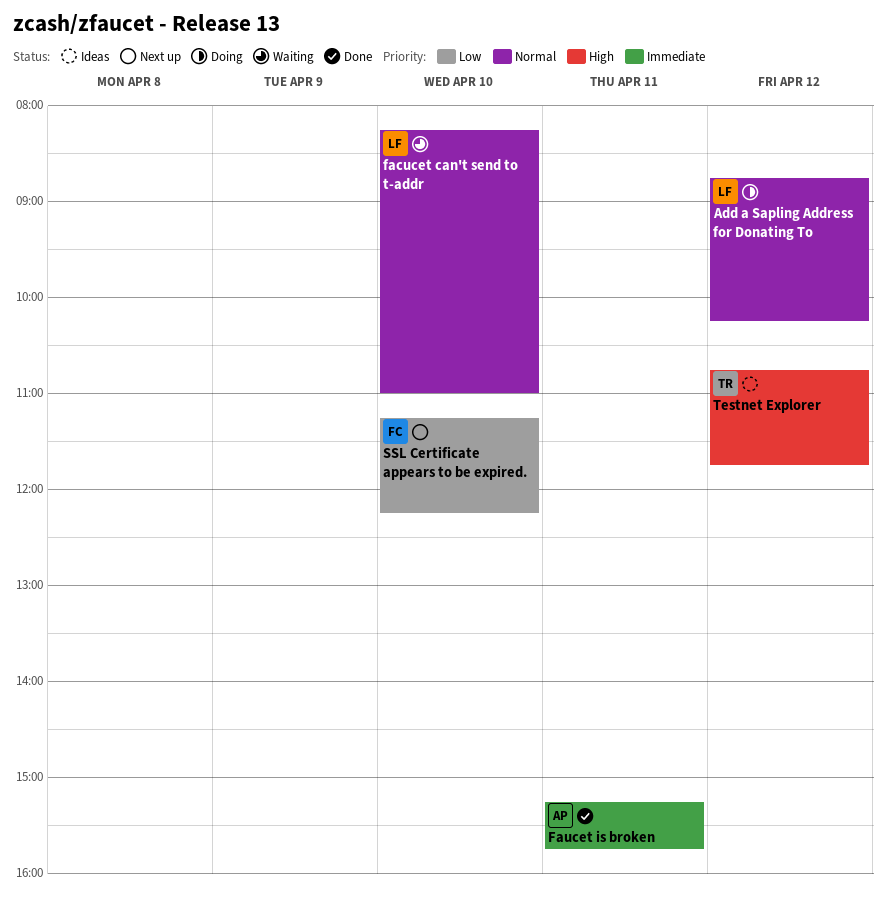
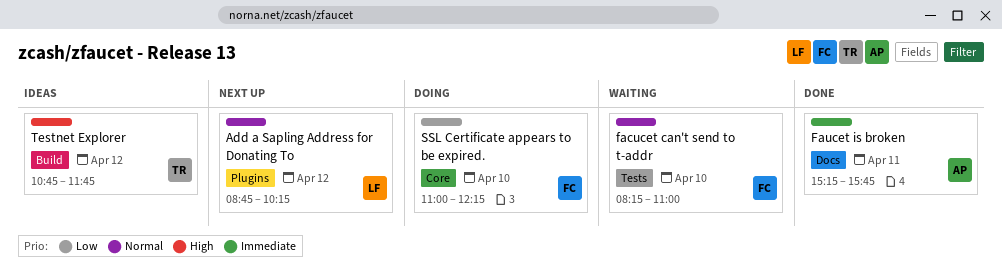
Add a Sapling Address for Donating To, status: Doing -> Next up
facucet can't send to t-addr, owner: LF -> FC
SSL Certificate appears to be expired., status: Next up -> Doing
SSL Certificate appears to be expired., begins: 11:15 -> 11:00

